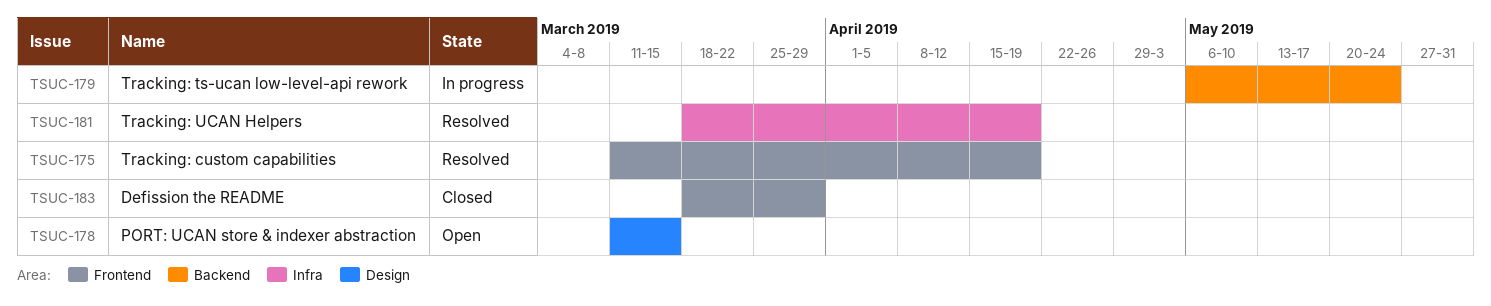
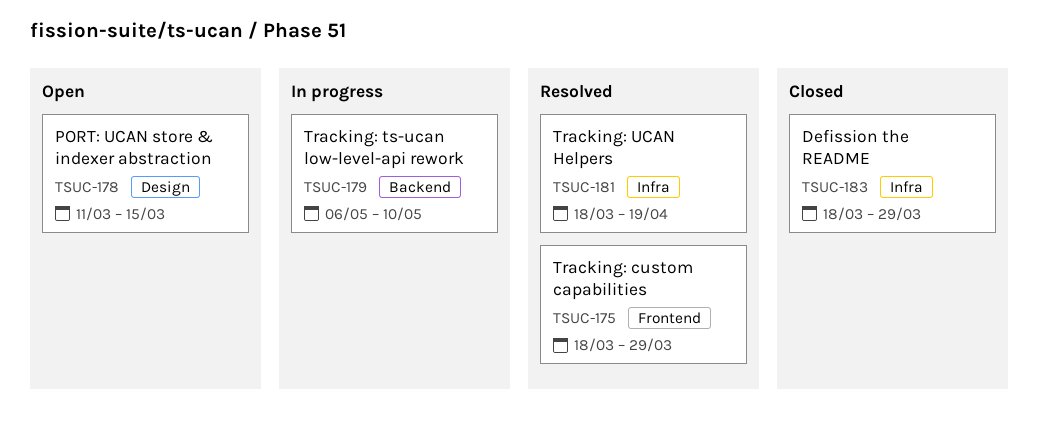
TSUC-175, start: Mar 11 -> Mar 18
TSUC-175, due: Apr 19 -> Mar 29
TSUC-179, due: May 24 -> May 10
TSUC-183, label: Frontend -> Infra

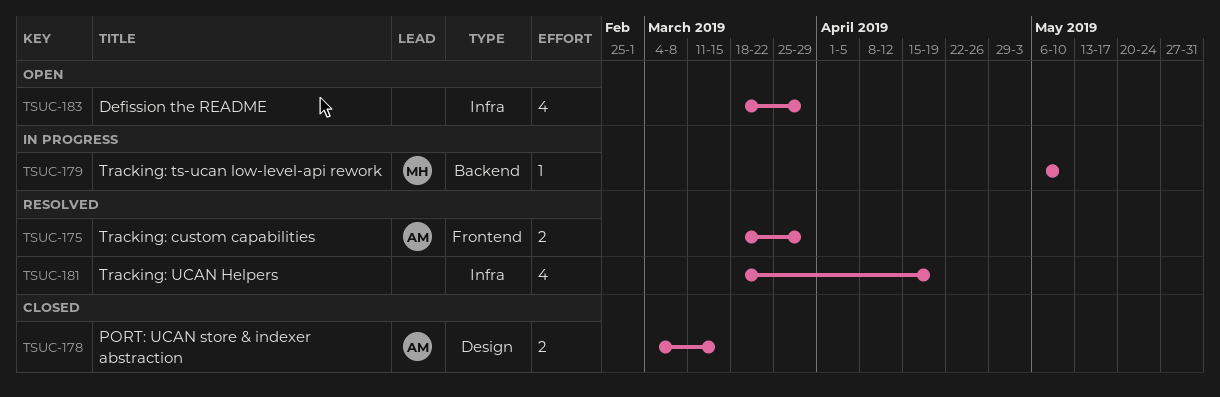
TSUC-178, status: Open -> Closed
TSUC-178, start: Mar 11 -> Mar 4
TSUC-183, status: Closed -> Open

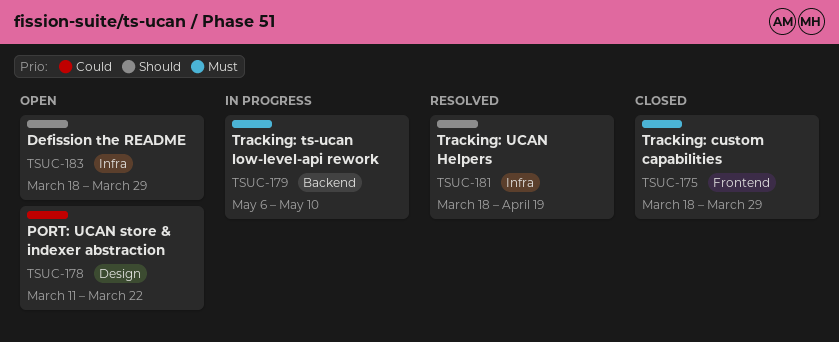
TSUC-175, status: Resolved -> Closed
TSUC-178, status: Closed -> Open
TSUC-178, start: Mar 4 -> Mar 11
TSUC-178, due: Mar 15 -> Mar 22

